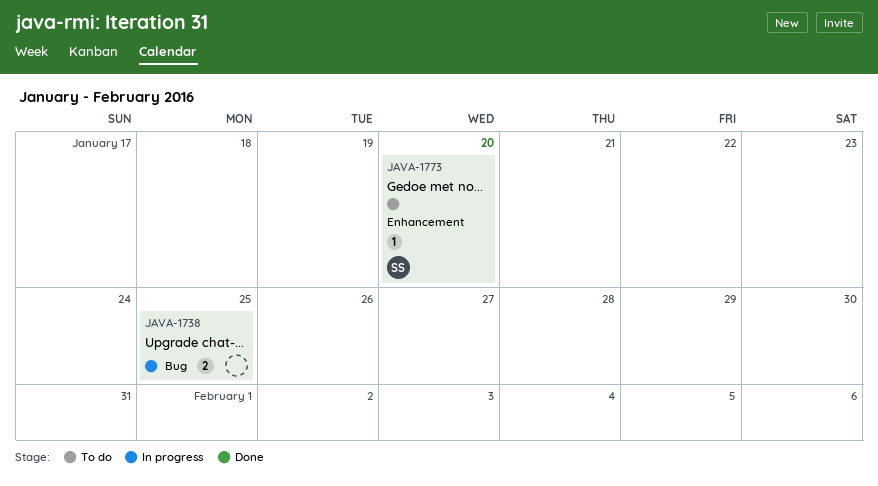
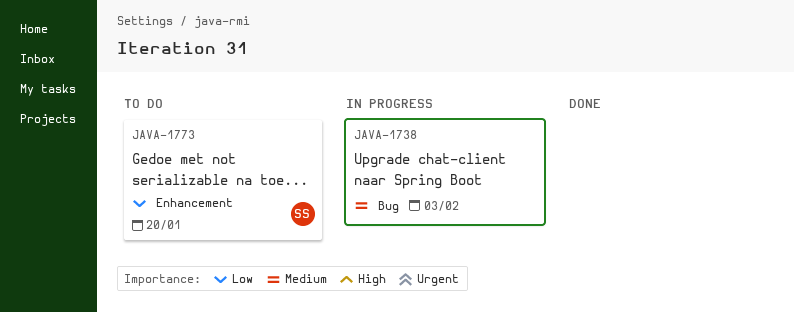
JAVA-1738, due: Jan 25 -> Feb 3

